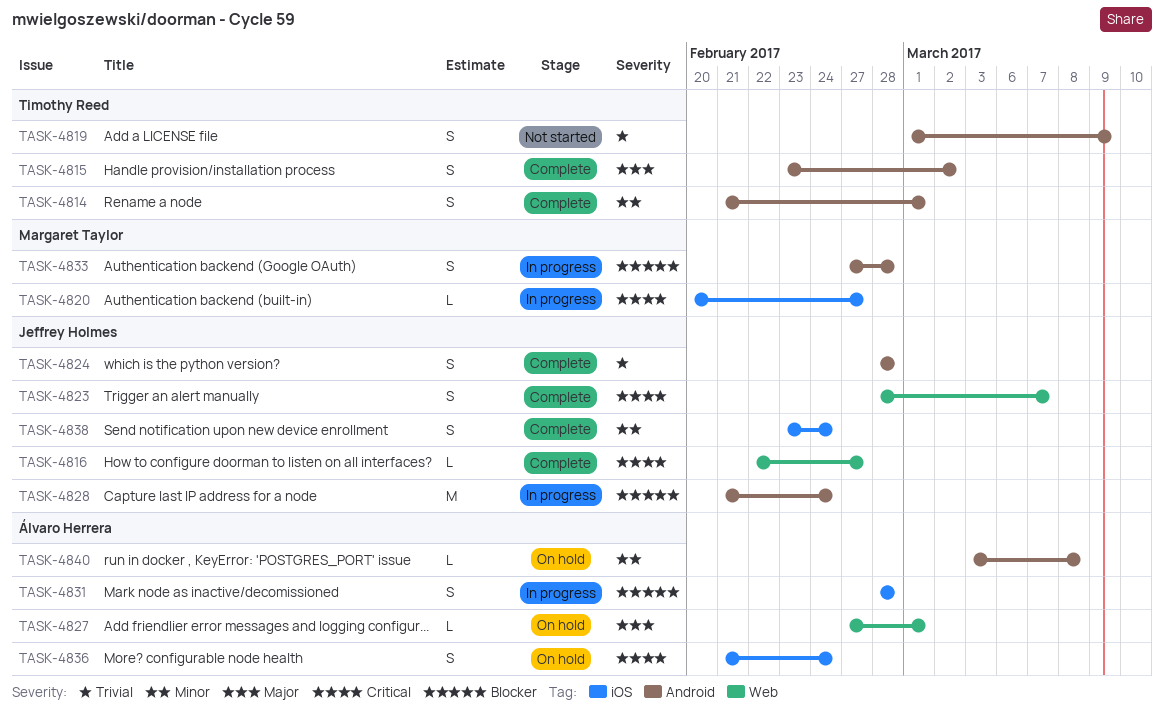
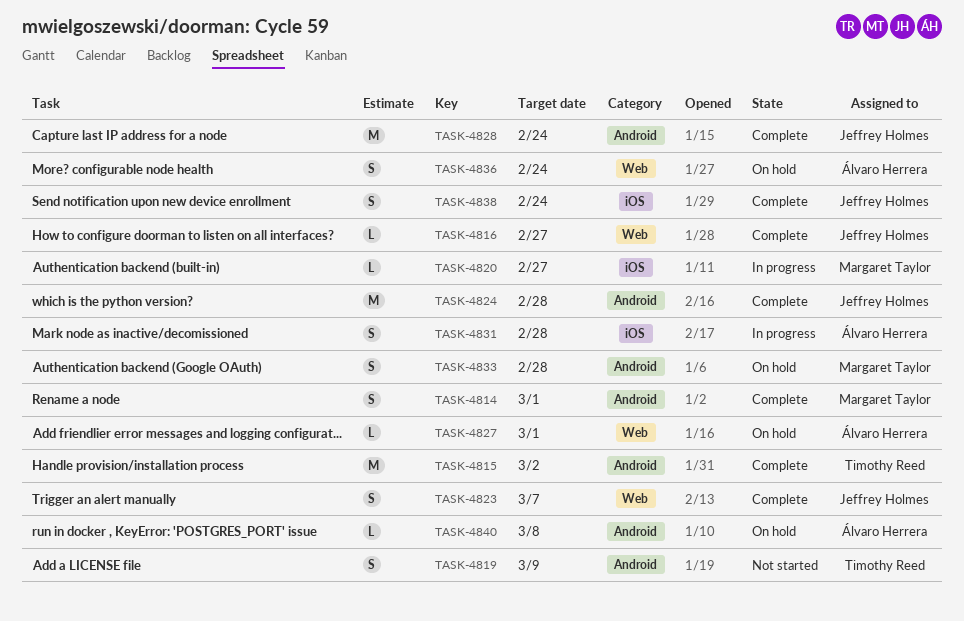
TASK-4814, owner: Timothy Reed -> Margaret Taylor
TASK-4815, estimate: S -> M
TASK-4824, estimate: S -> M
TASK-4828, status: In progress -> Complete
TASK-4833, status: In progress -> On hold
TASK-4836, label: iOS -> Web

